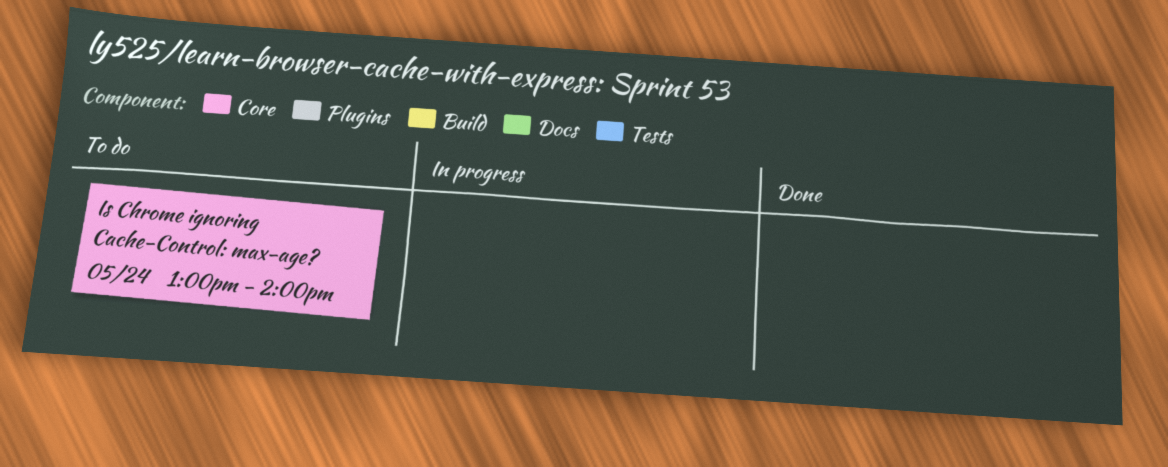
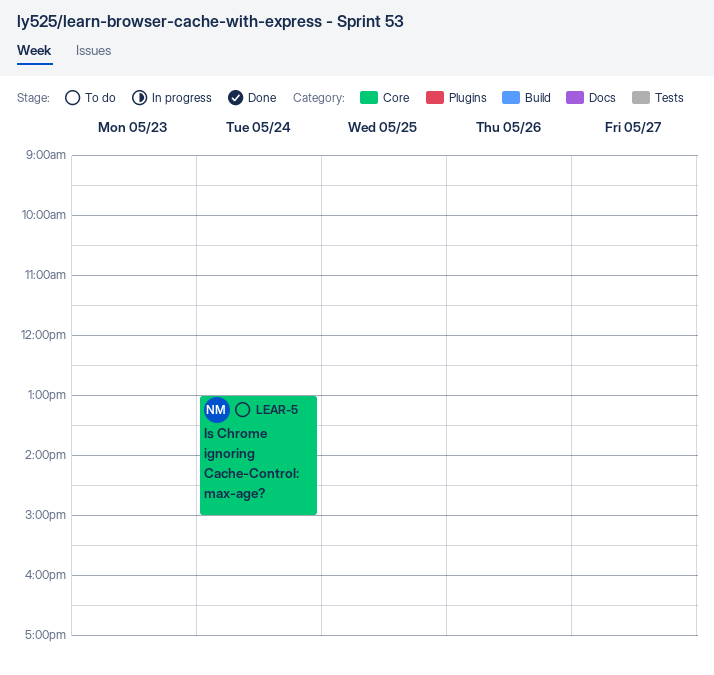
Is Chrome ignoring Cache-Control: max-age?, ends: 14:00 -> 15:00

